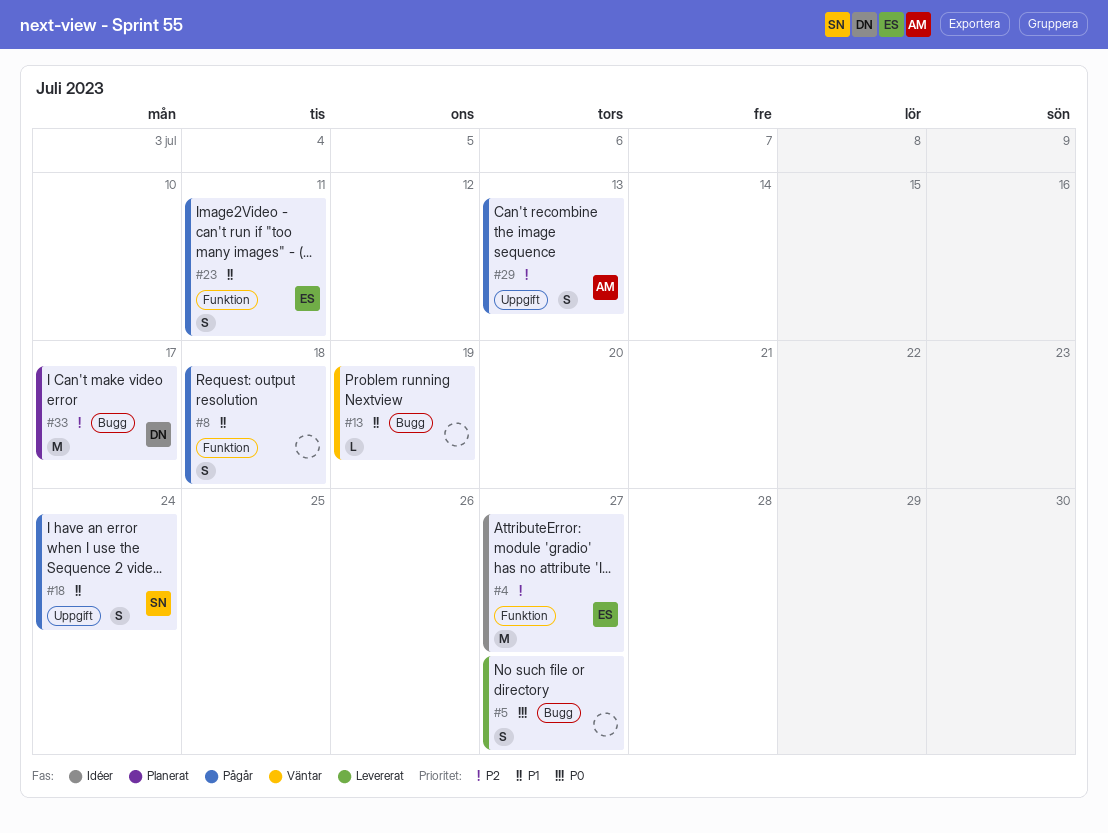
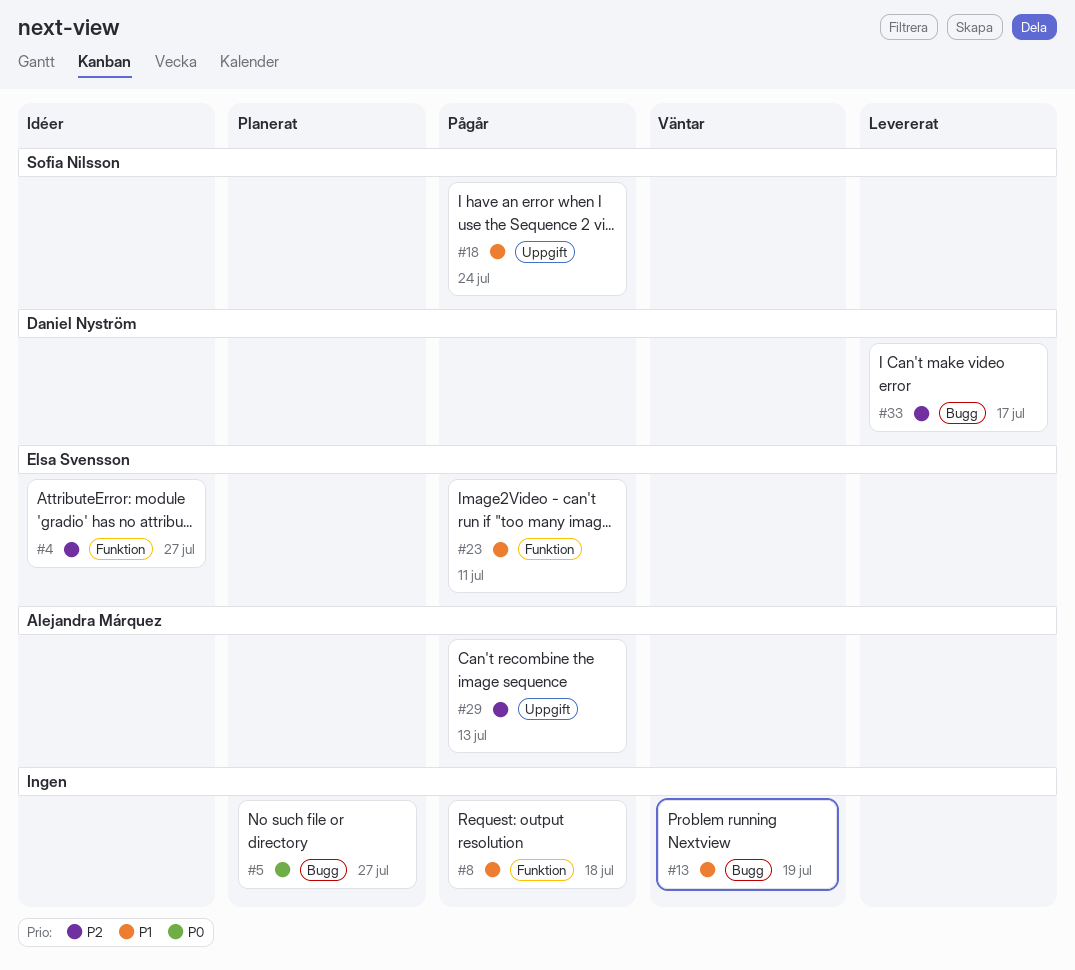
#5, status: Levererat -> Planerat
#33, status: Planerat -> Levererat

